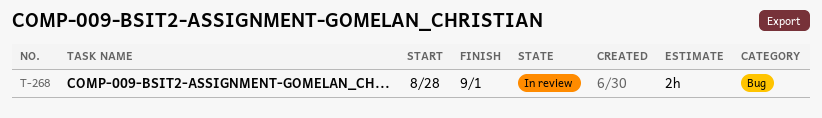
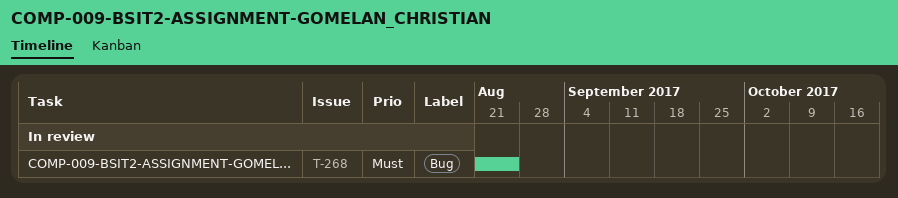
T-268, start: Aug 28 -> Aug 21
T-268, due: Sep 1 -> Aug 25

